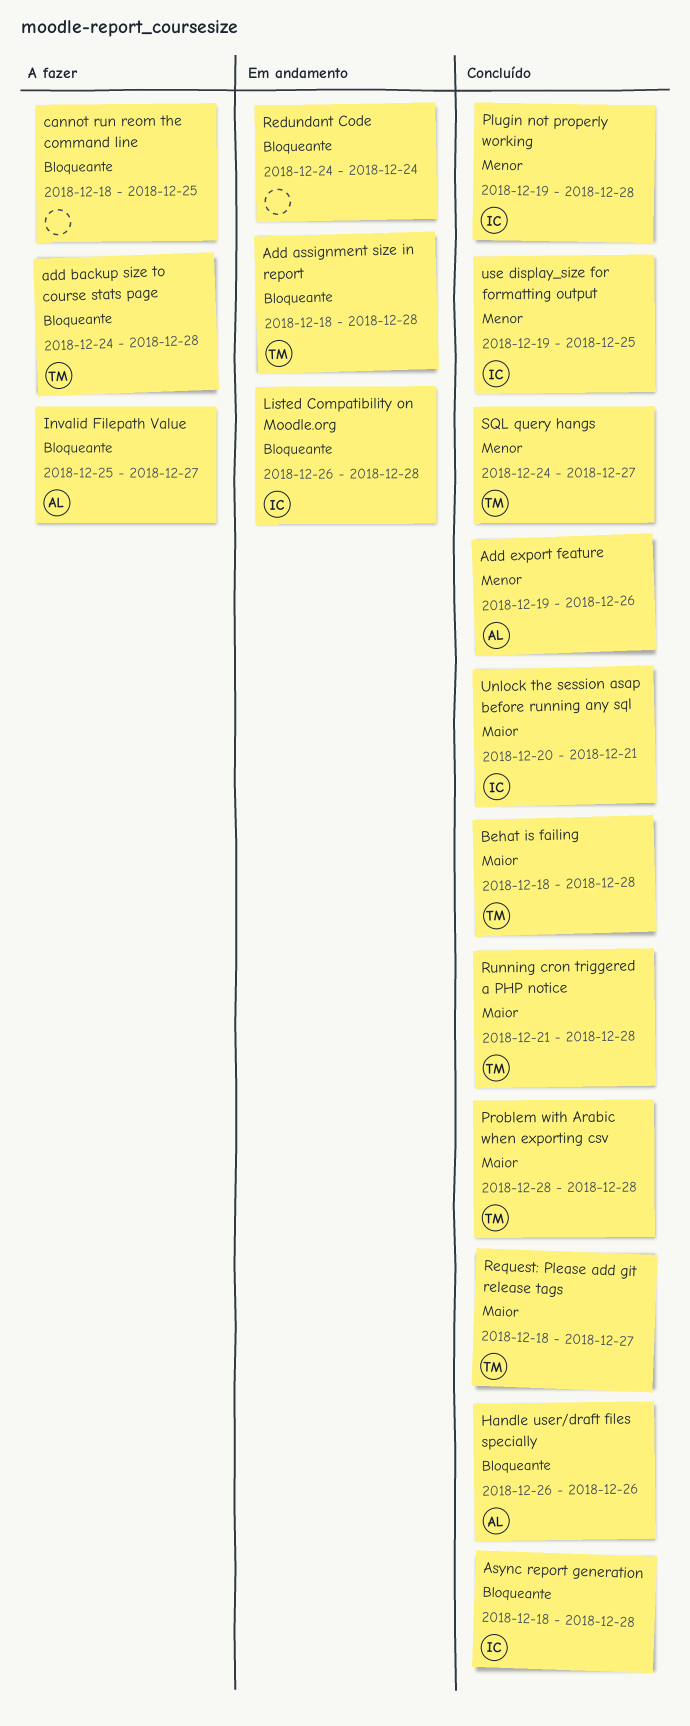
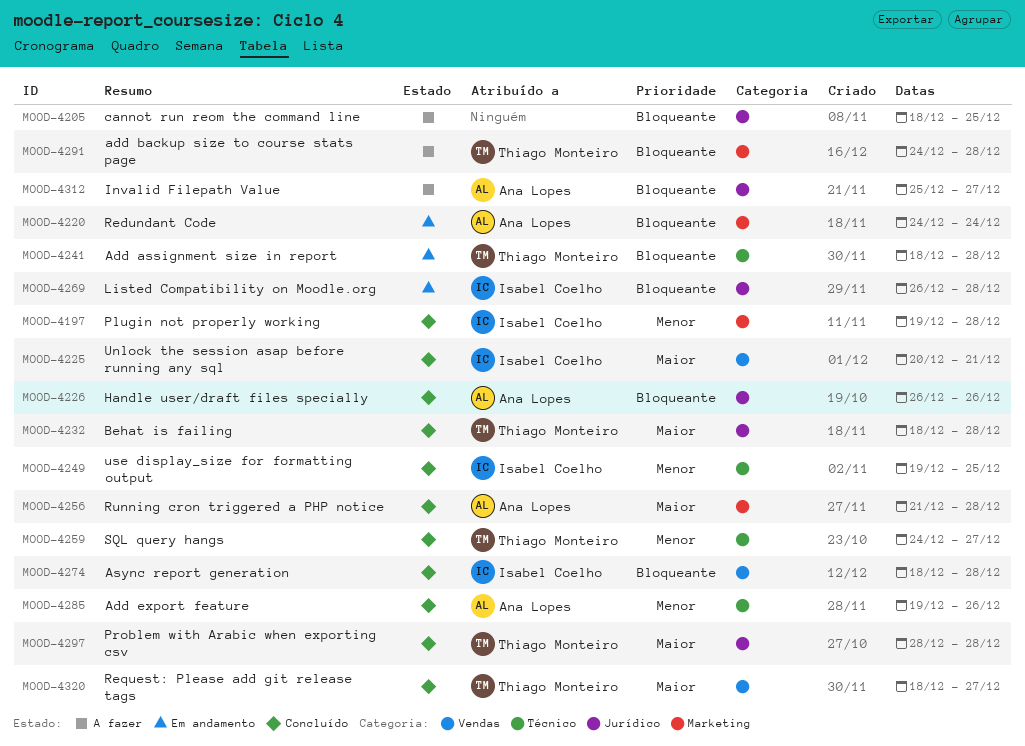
Redundant Code, owner: none -> Ana Lopes
Running cron triggered a PHP notice, owner: Thiago Monteiro -> Ana Lopes

